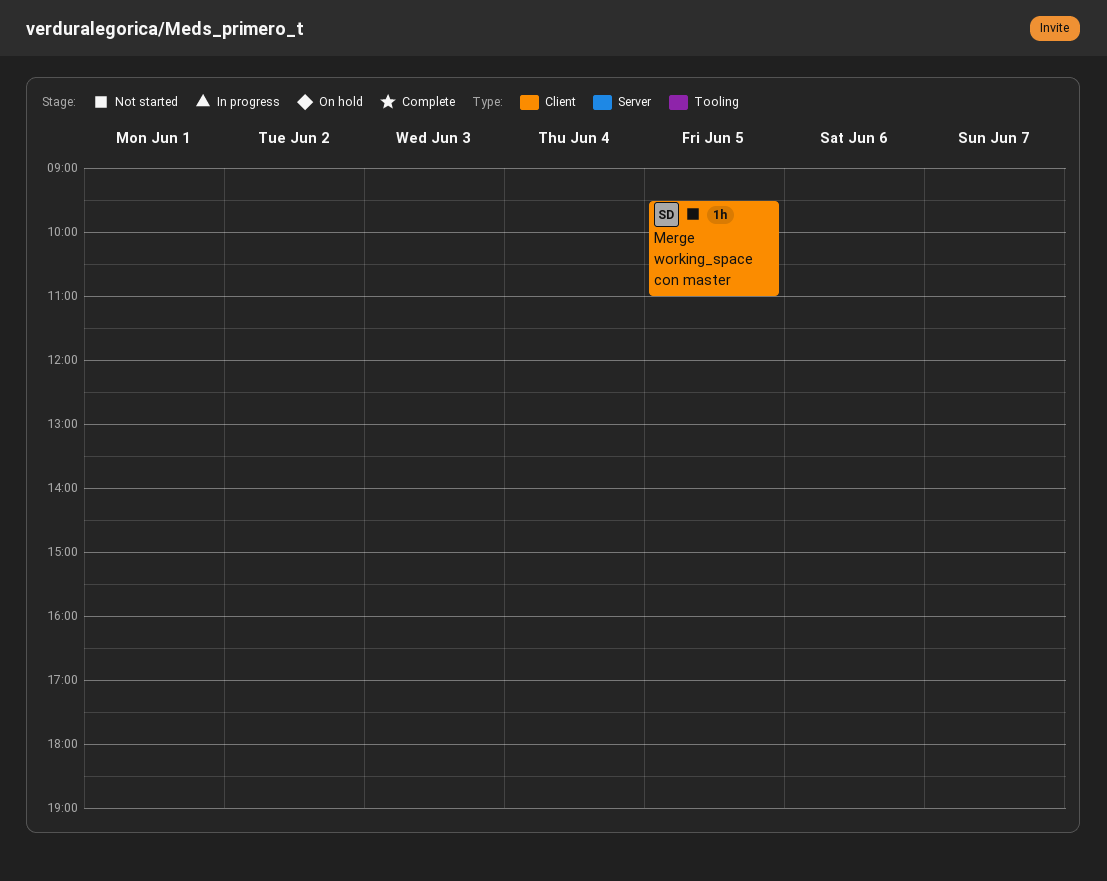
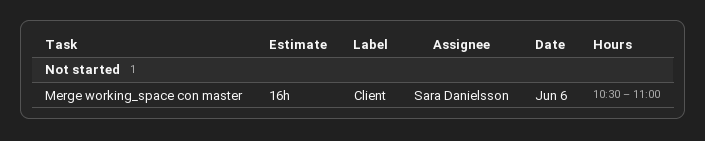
Merge working_space con master, estimate: 1h -> 16h
Merge working_space con master, day: Jun 5 -> Jun 6
Merge working_space con master, begins: 09:30 -> 10:30

